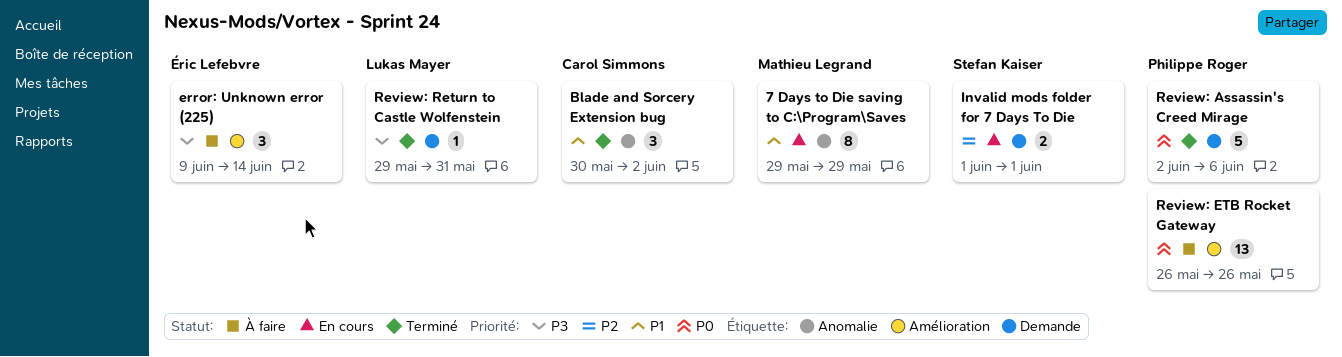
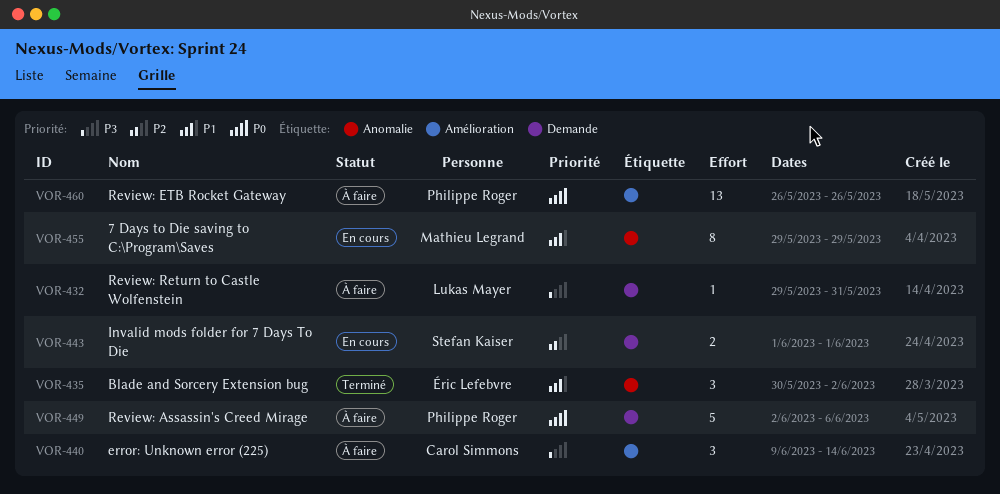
Blade and Sorcery Extension bug, owner: Carol Simmons -> Éric Lefebvre
error: Unknown error (225), owner: Éric Lefebvre -> Carol Simmons
Review: Assassin's Creed Mirage, status: Terminé -> À faire
Review: Return to Castle Wolfenstein, status: Terminé -> À faire

